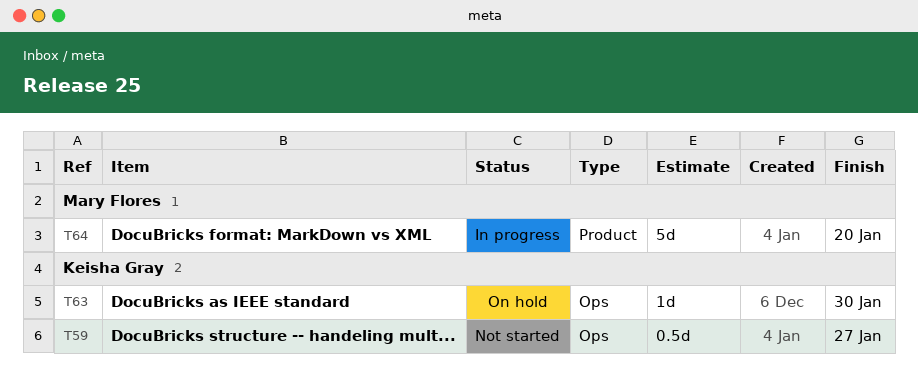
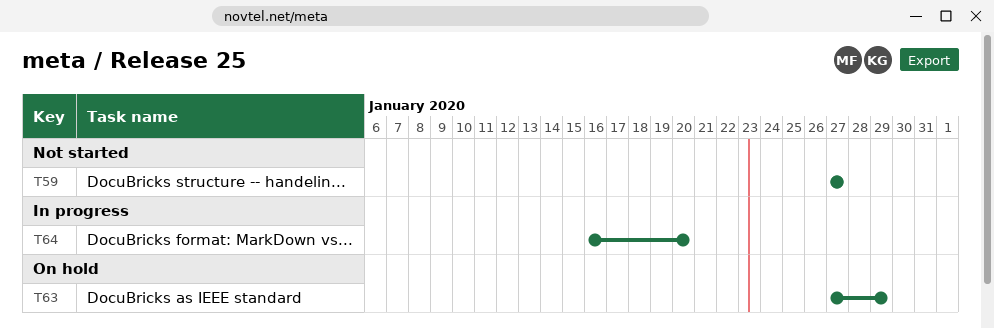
T63, due: Jan 30 -> Jan 29

